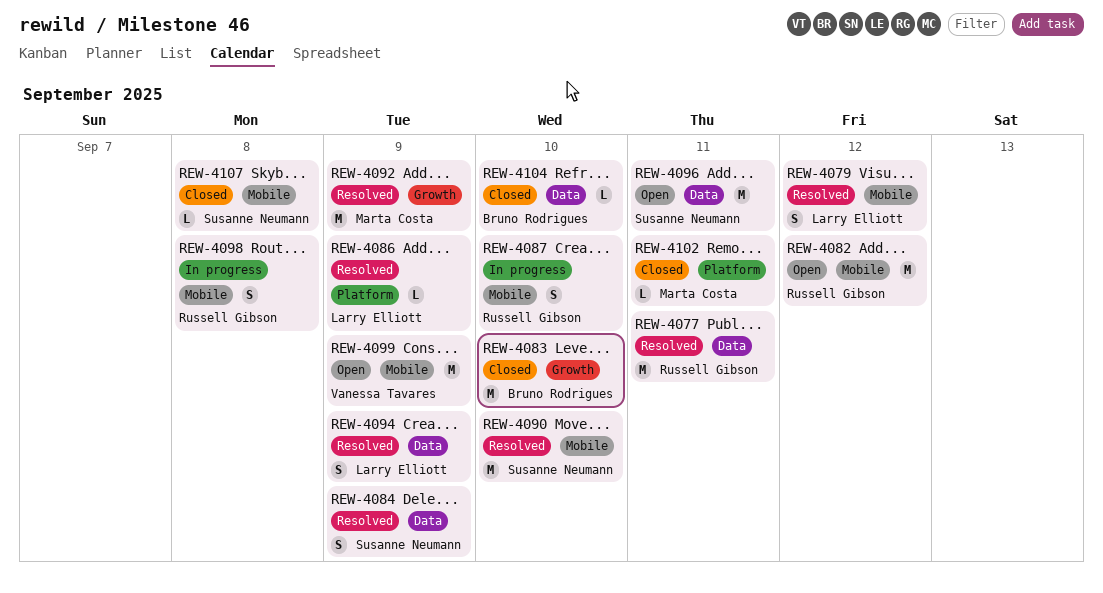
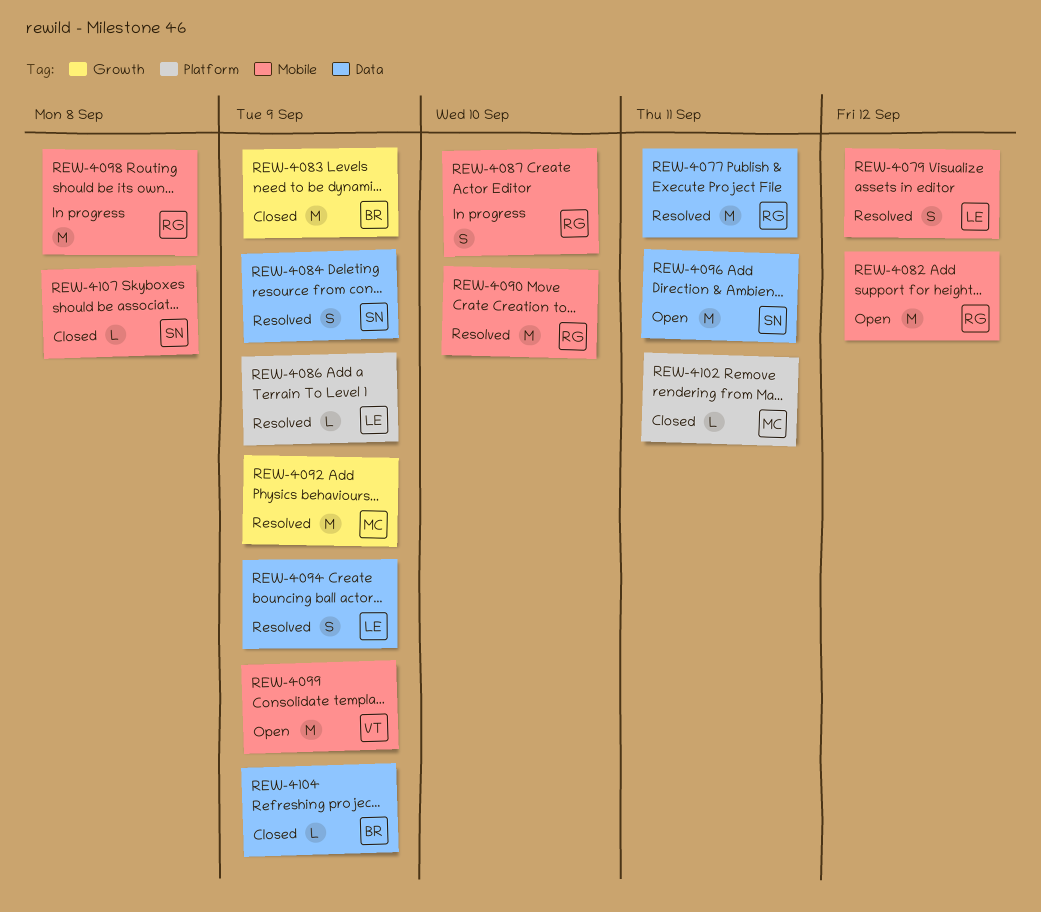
REW-4083, due: Sep 10 -> Sep 9
REW-4090, owner: Susanne Neumann -> Russell Gibson
REW-4098, estimate: S -> M
REW-4104, due: Sep 10 -> Sep 9

